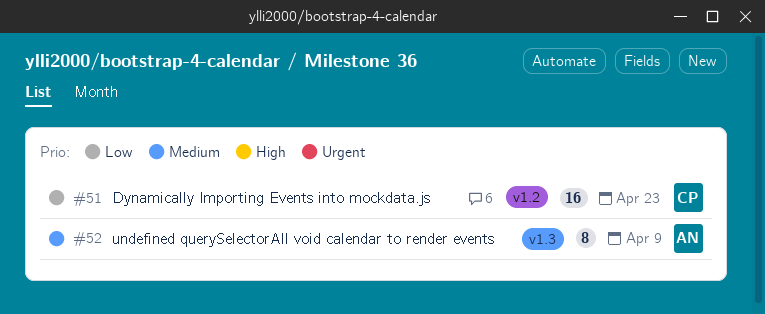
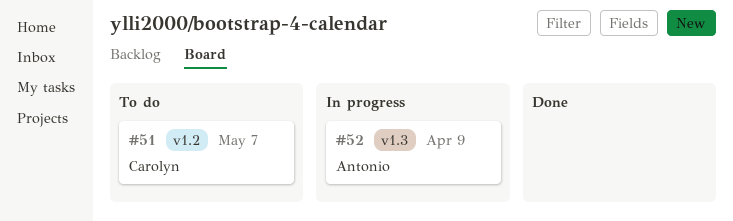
#51, due: Apr 23 -> May 7

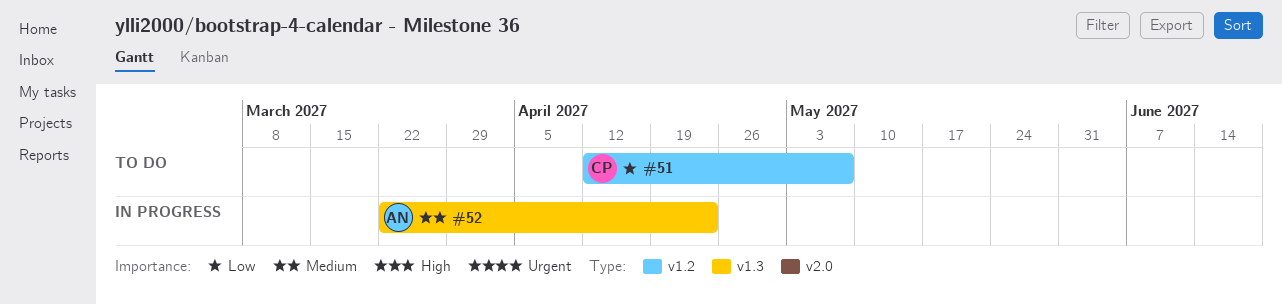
#52, due: Apr 9 -> Apr 23

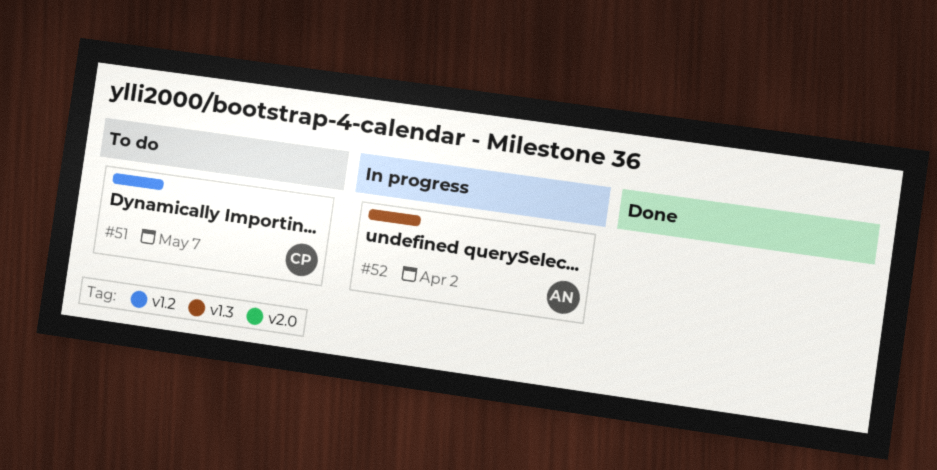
#52, due: Apr 23 -> Apr 2

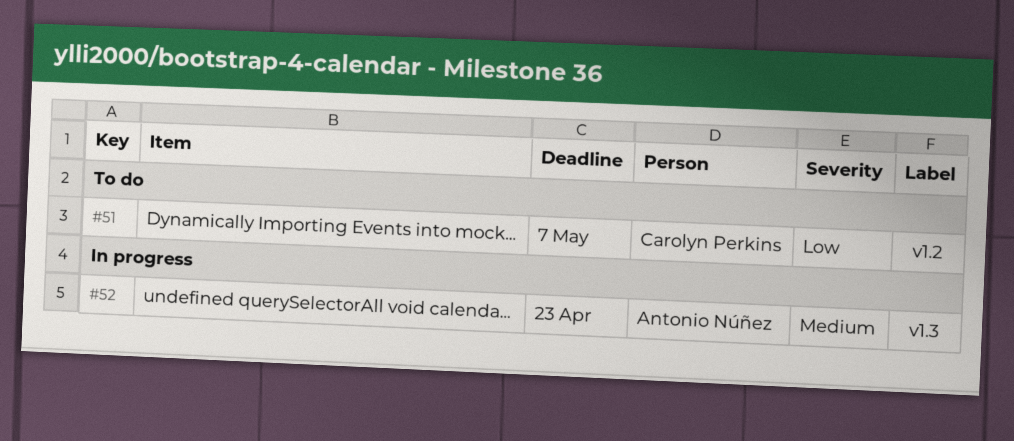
#52, due: Apr 2 -> Apr 23

